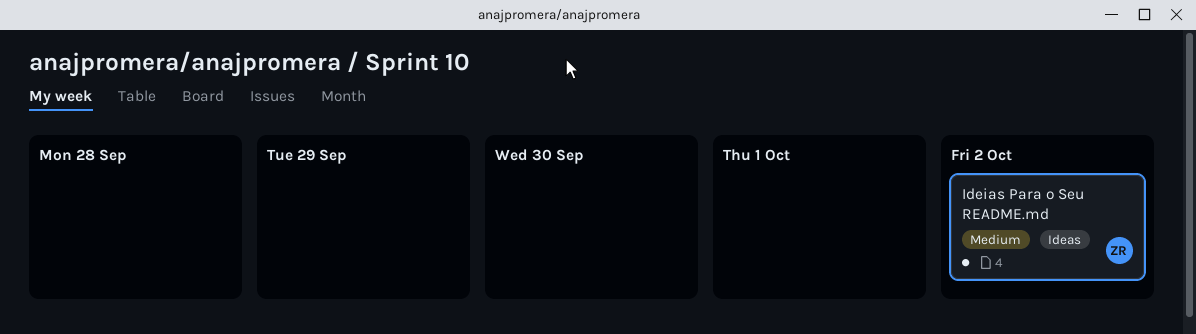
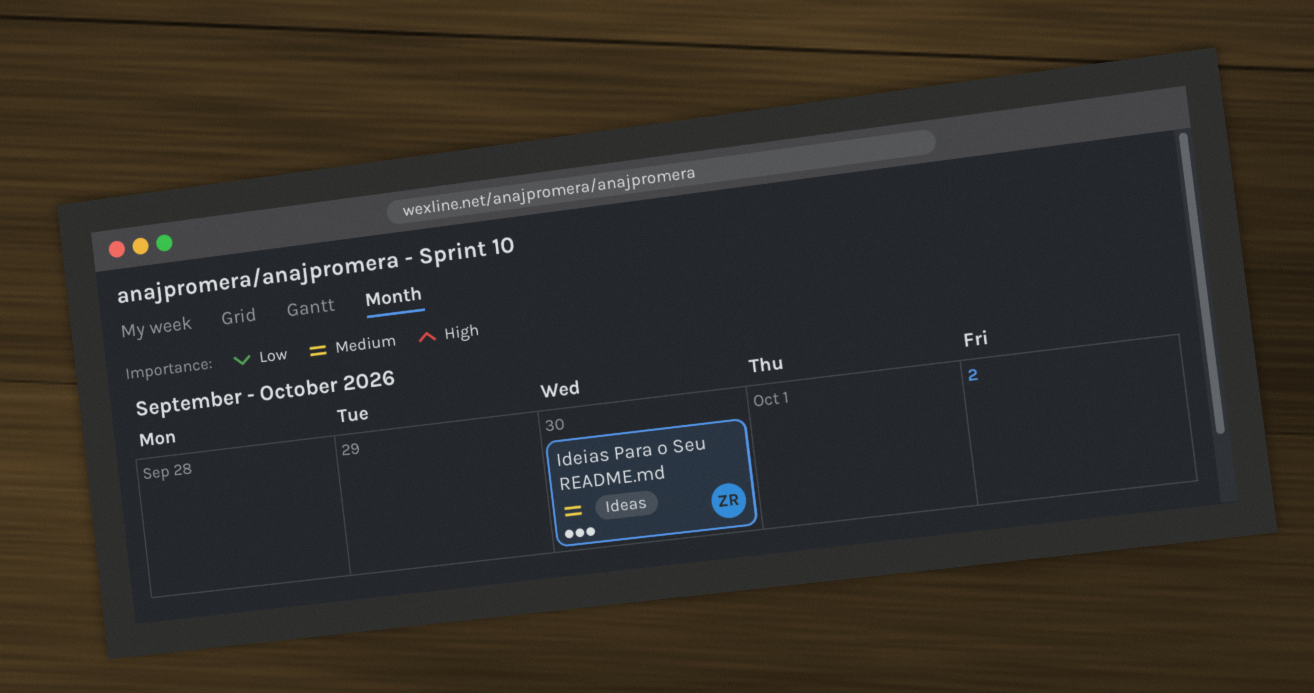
Ideias Para o Seu README.md, estimate: 1 -> 3
Ideias Para o Seu README.md, due: Oct 2 -> Sep 30

